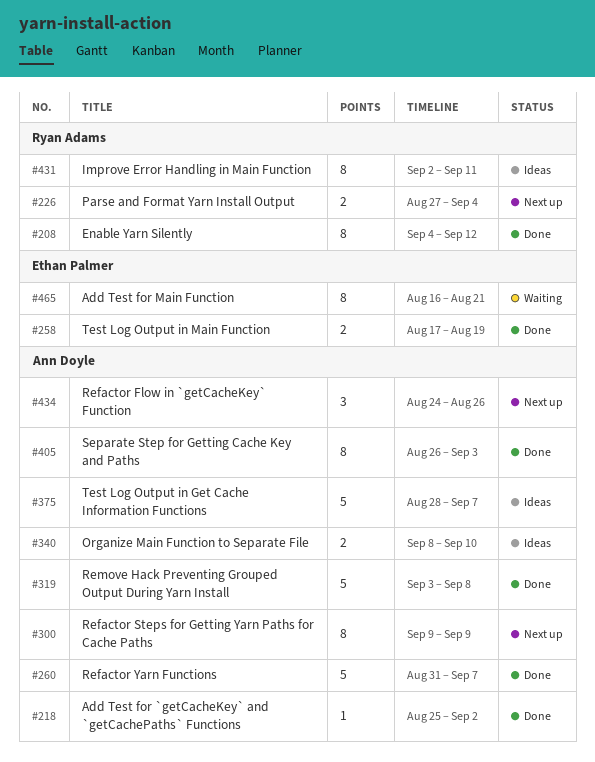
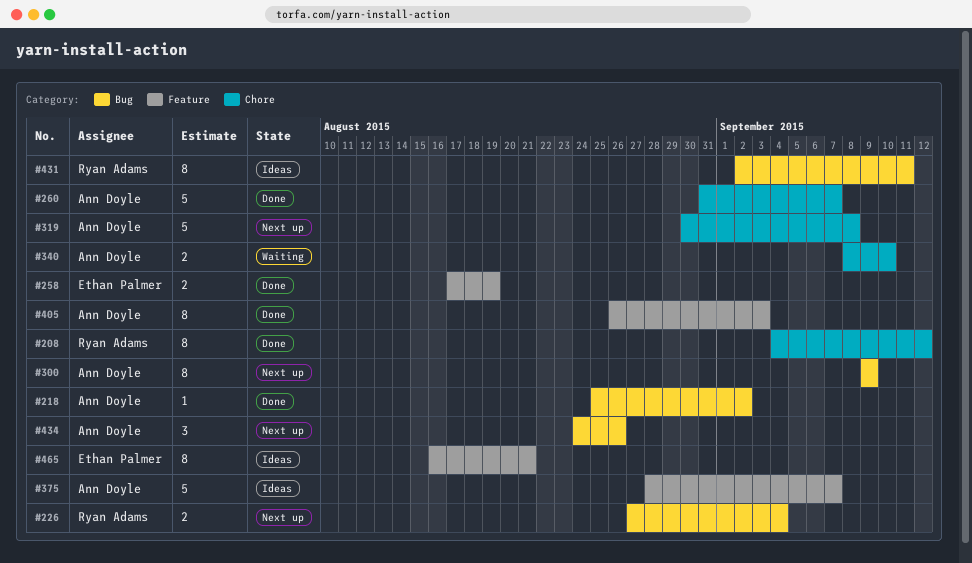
#319, status: Done -> Next up
#319, start: Sep 3 -> Aug 30
#340, status: Ideas -> Waiting
#465, status: Waiting -> Ideas

